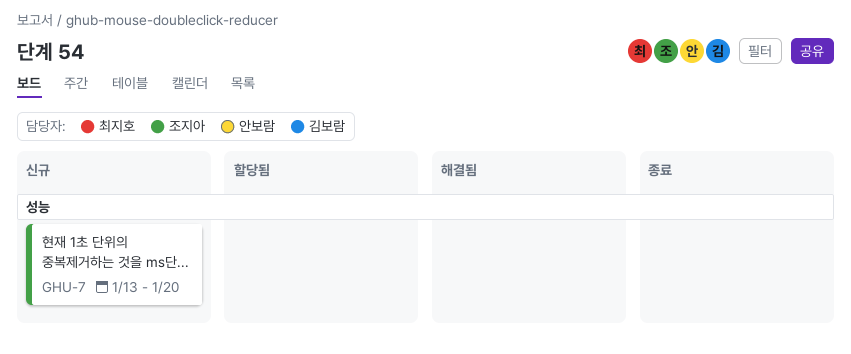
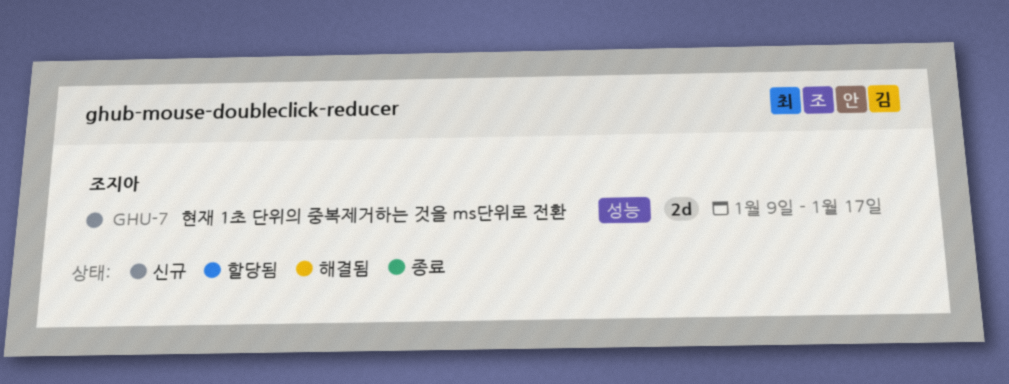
GHU-7, start: Jan 13 -> Jan 9
GHU-7, due: Jan 20 -> Jan 17

